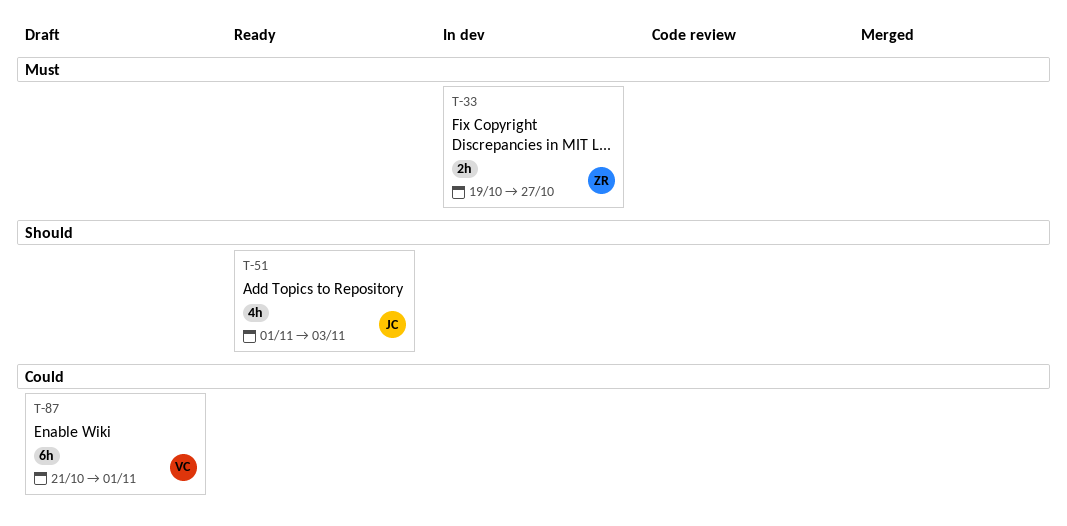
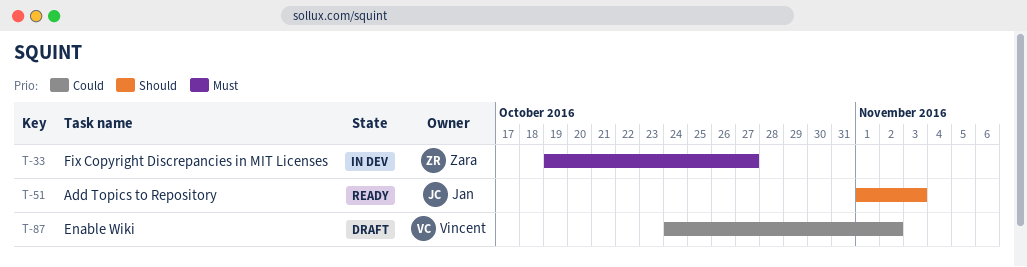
T-87, start: Oct 21 -> Oct 24
T-87, due: Nov 1 -> Nov 2

